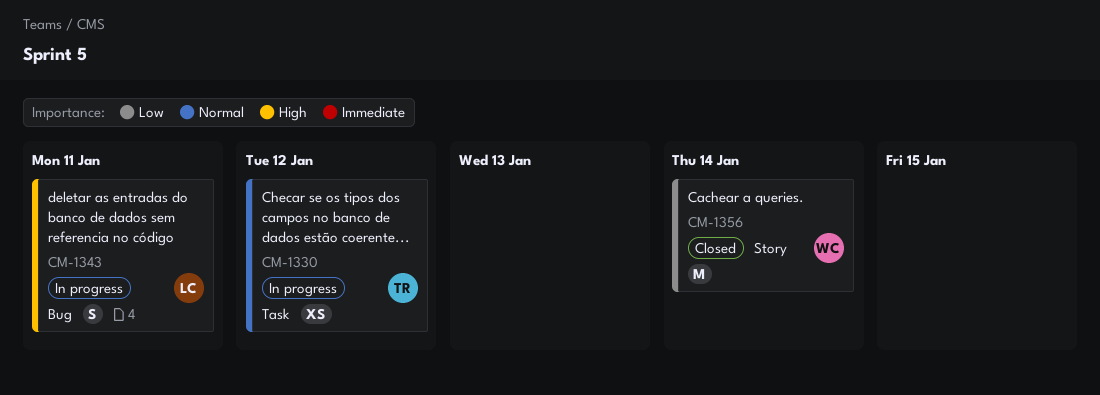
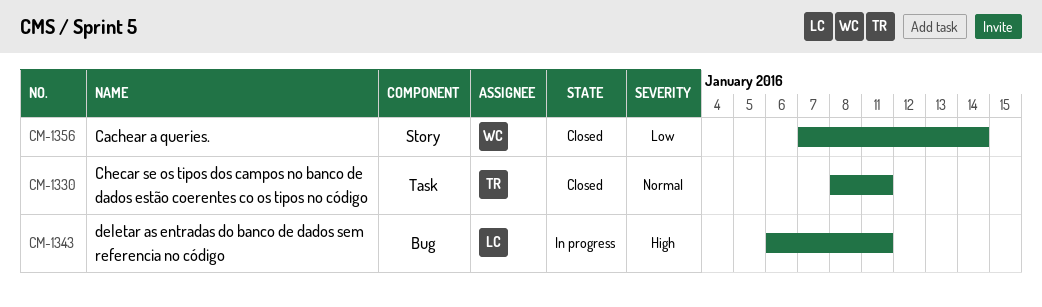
CM-1330, status: In progress -> Closed
CM-1330, due: Jan 12 -> Jan 11

